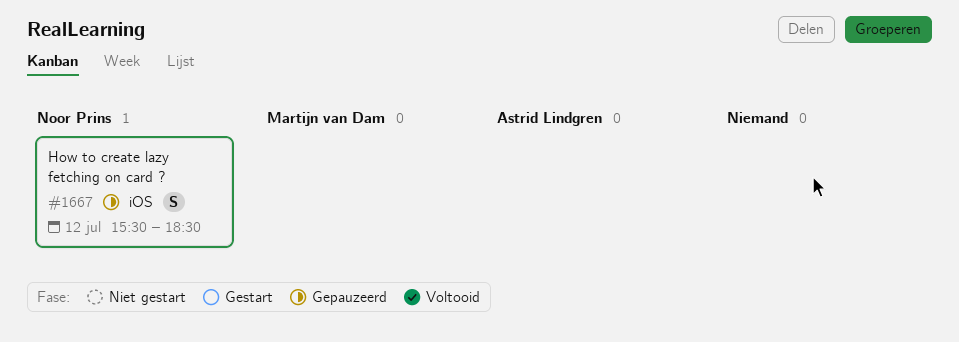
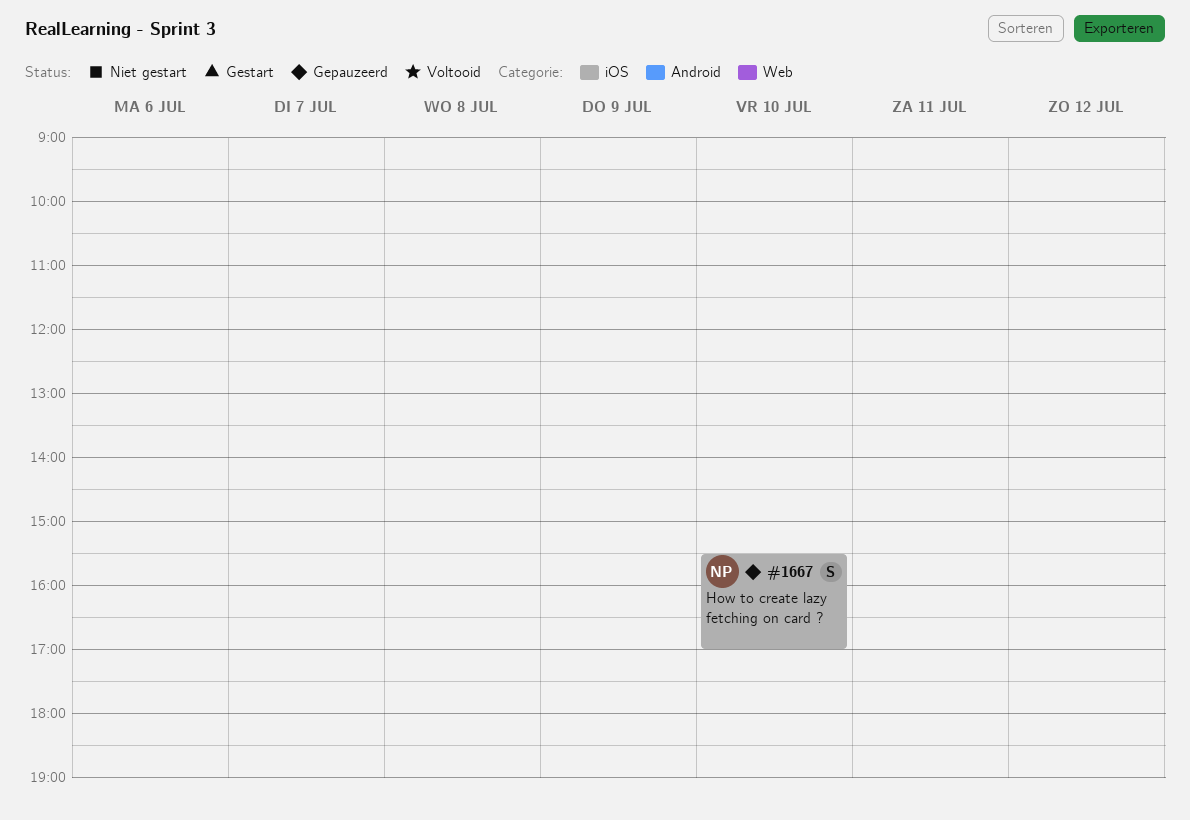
#1667, day: Jul 12 -> Jul 10
#1667, ends: 18:30 -> 17:00

